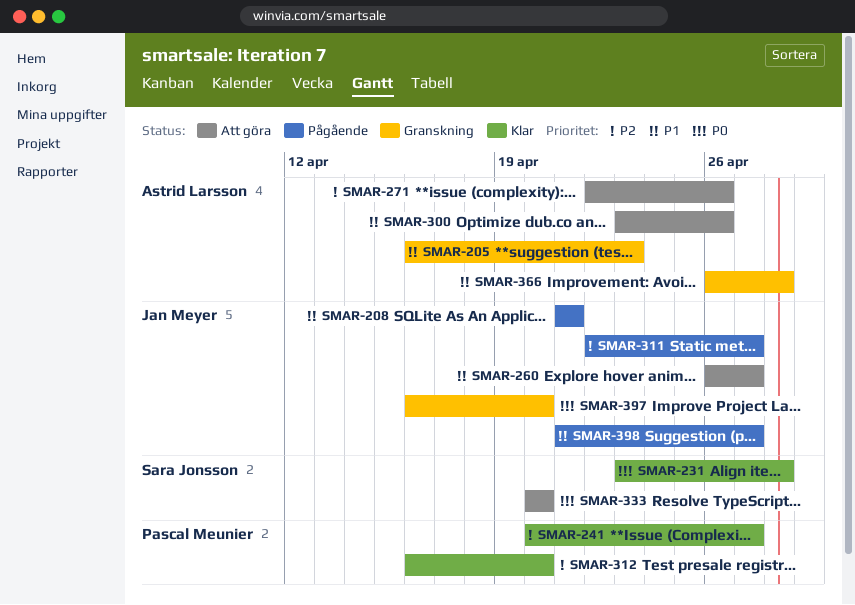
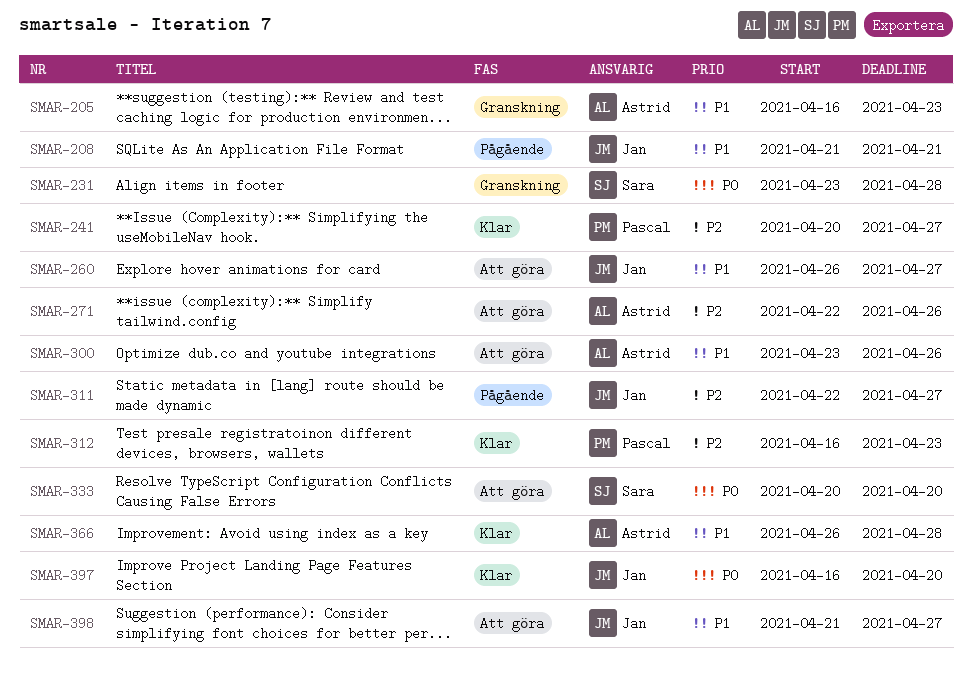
SMAR-231, status: Klar -> Granskning
SMAR-312, due: Apr 20 -> Apr 23
SMAR-366, status: Granskning -> Klar
SMAR-397, status: Granskning -> Klar
SMAR-398, status: Pågående -> Att göra

